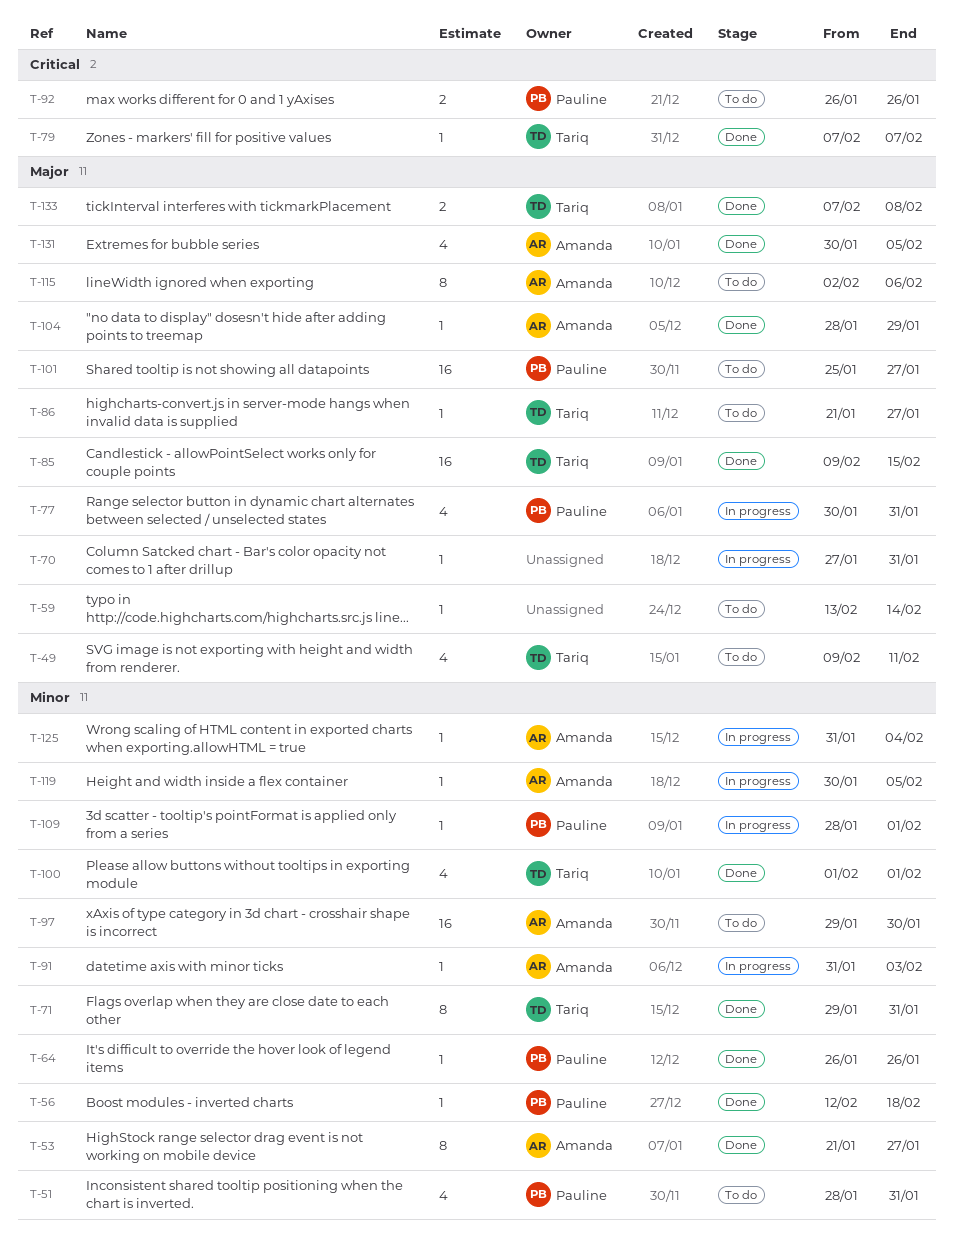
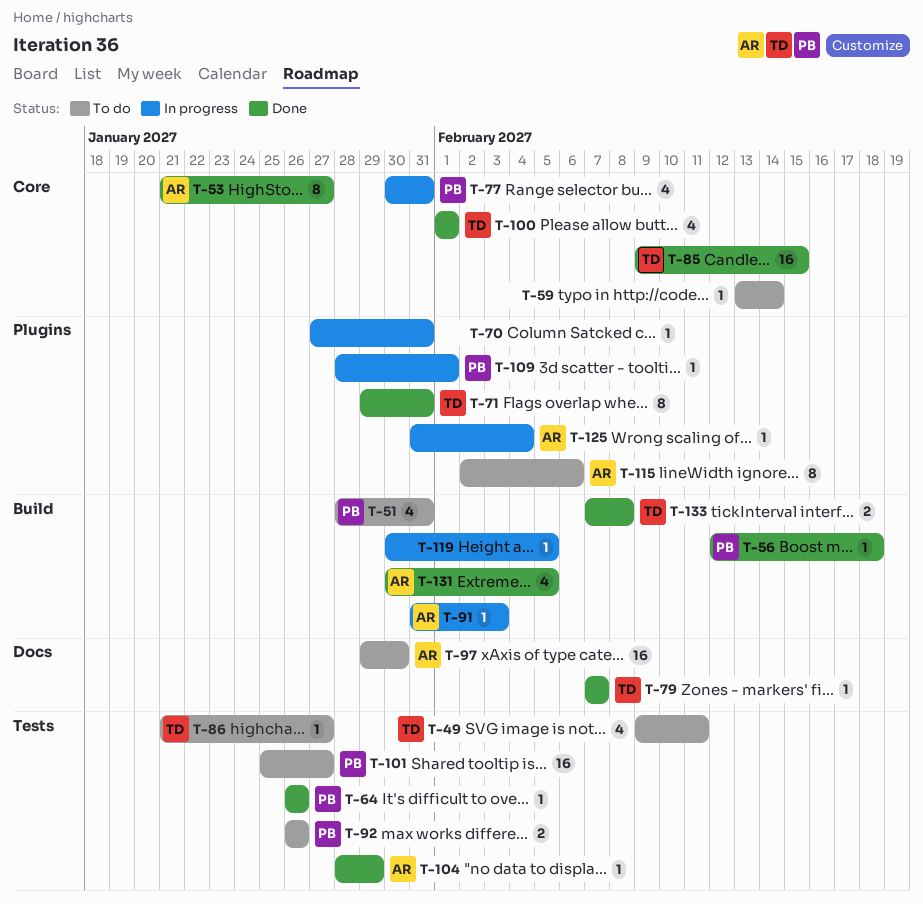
T-119, owner: Amanda -> none

